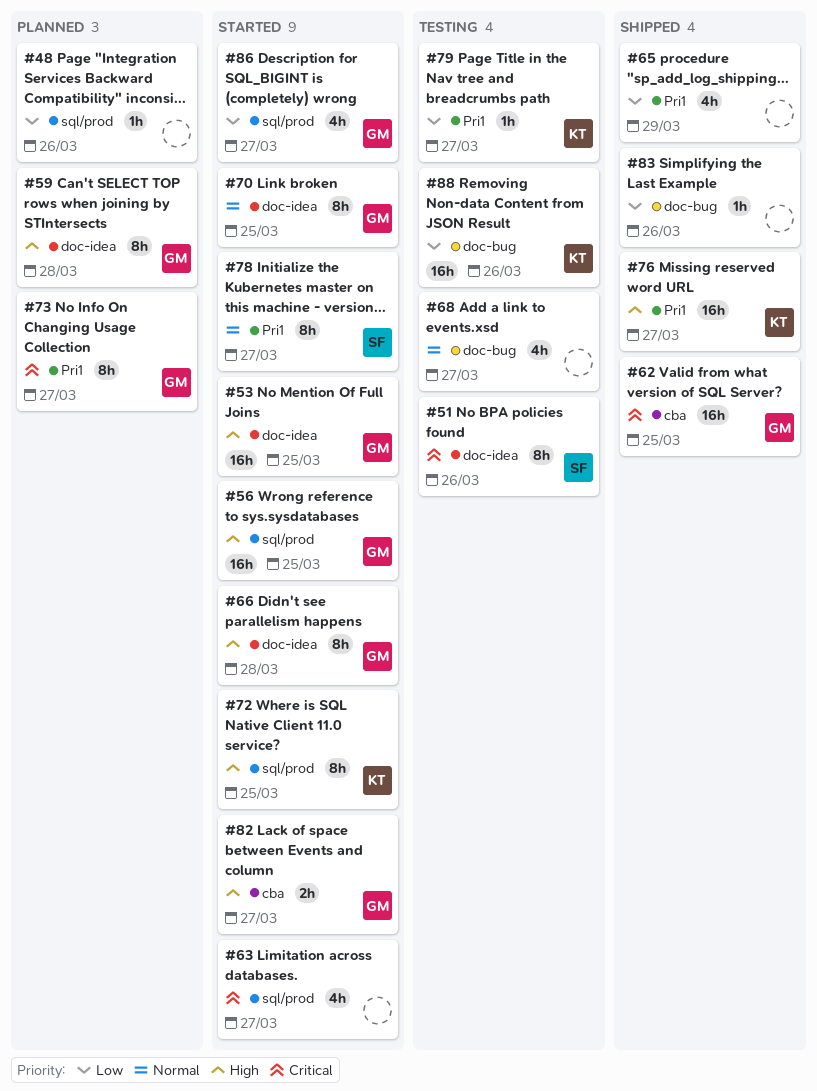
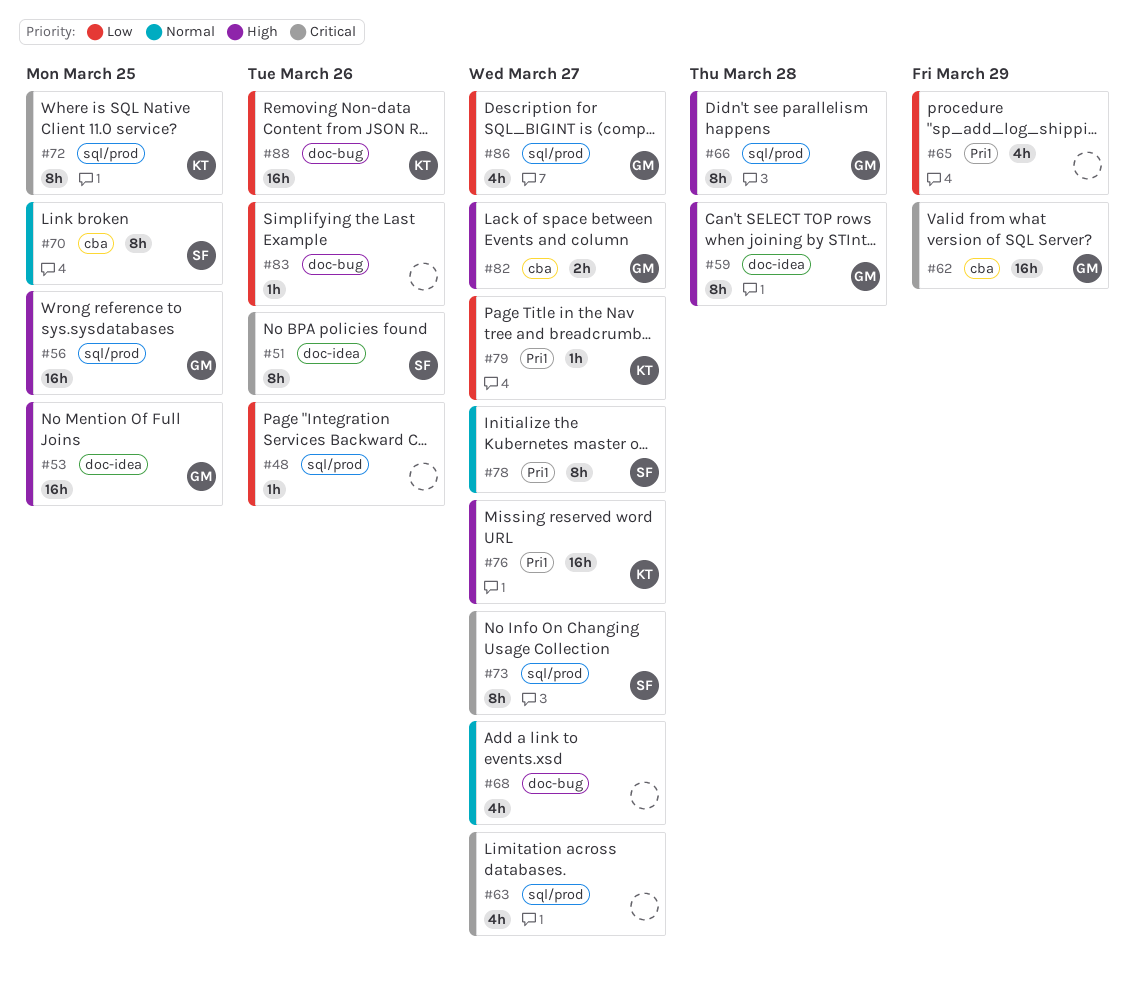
#62, due: Mar 25 -> Mar 29
#66, label: doc-idea -> sql/prod
#70, owner: GM -> SF
#70, label: doc-idea -> cba
#72, priority: High -> Critical
#73, owner: GM -> SF
#73, label: Pri1 -> sql/prod

